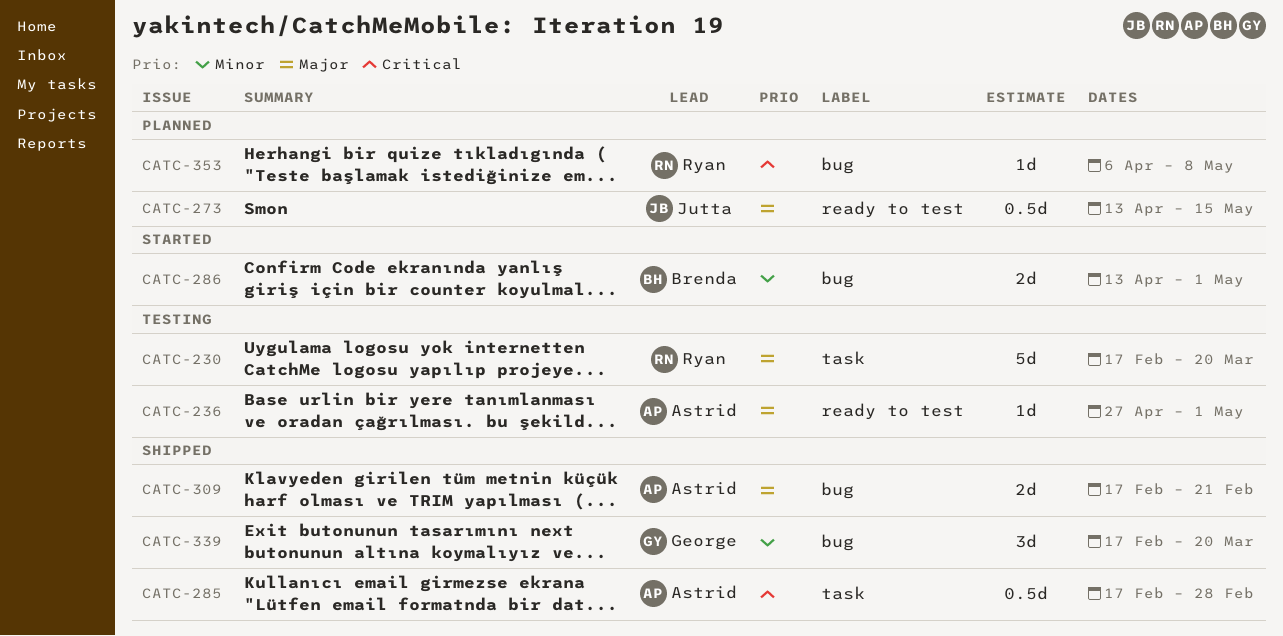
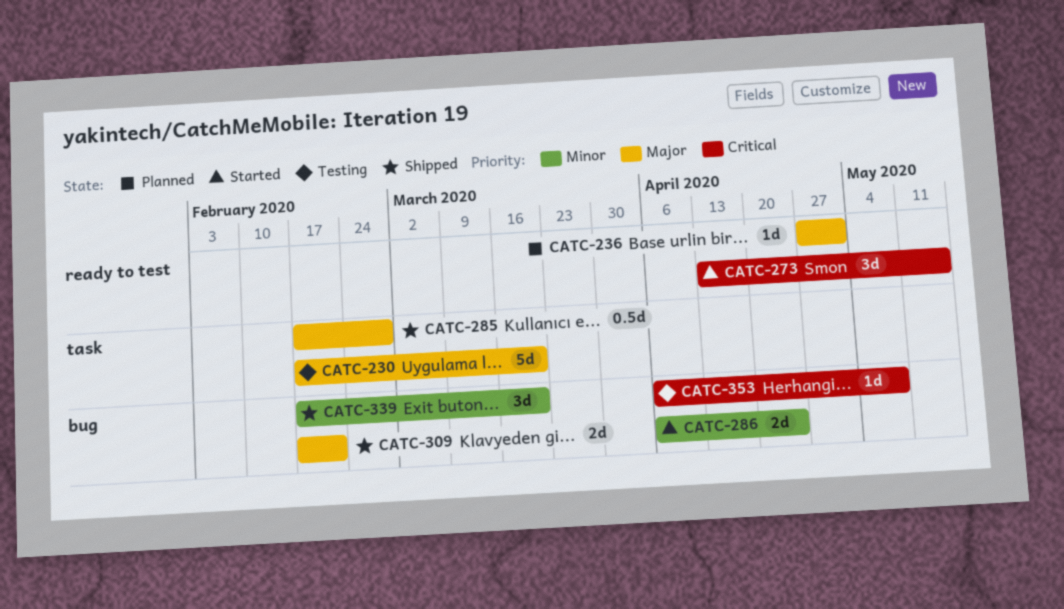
CATC-236, status: Testing -> Planned
CATC-273, status: Planned -> Started
CATC-273, priority: Major -> Critical
CATC-273, estimate: 0.5d -> 3d
CATC-285, priority: Critical -> Major
CATC-286, start: Apr 13 -> Apr 6
CATC-286, due: May 1 -> Apr 24
CATC-353, status: Planned -> Testing

